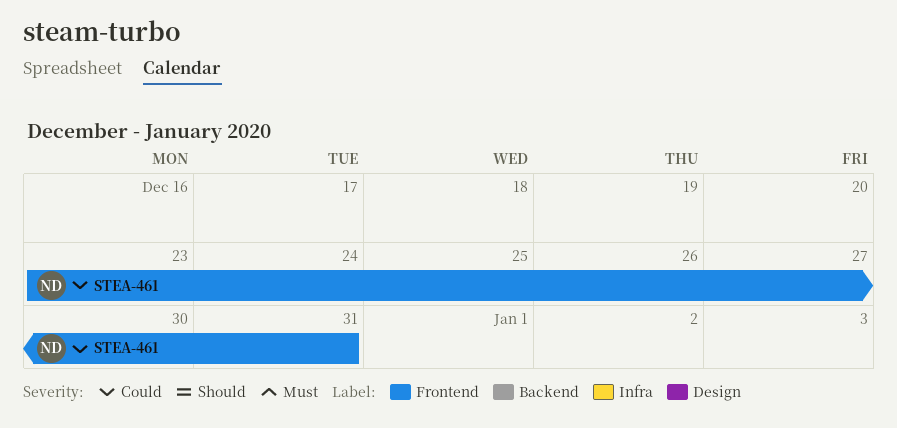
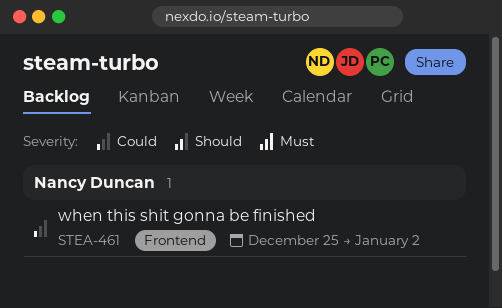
STEA-461, start: Dec 23 -> Dec 25
STEA-461, due: Dec 31 -> Jan 2

